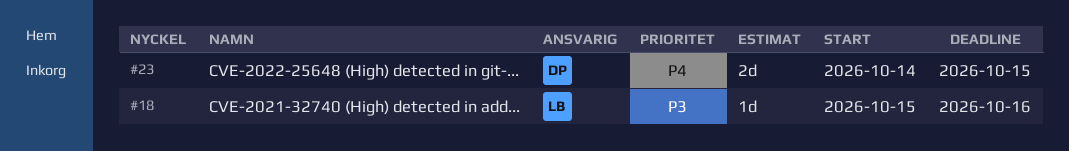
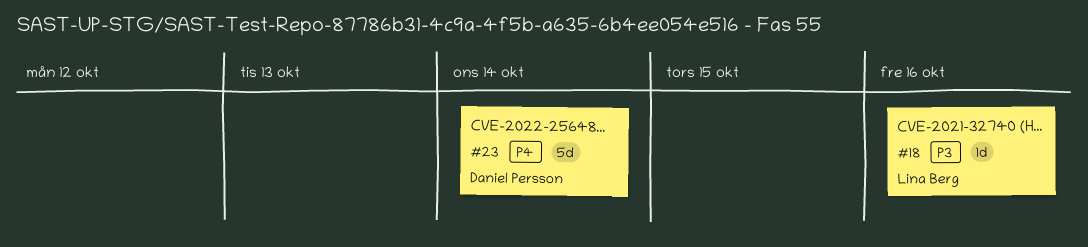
#23, estimate: 2d -> 5d
#23, due: Oct 15 -> Oct 14

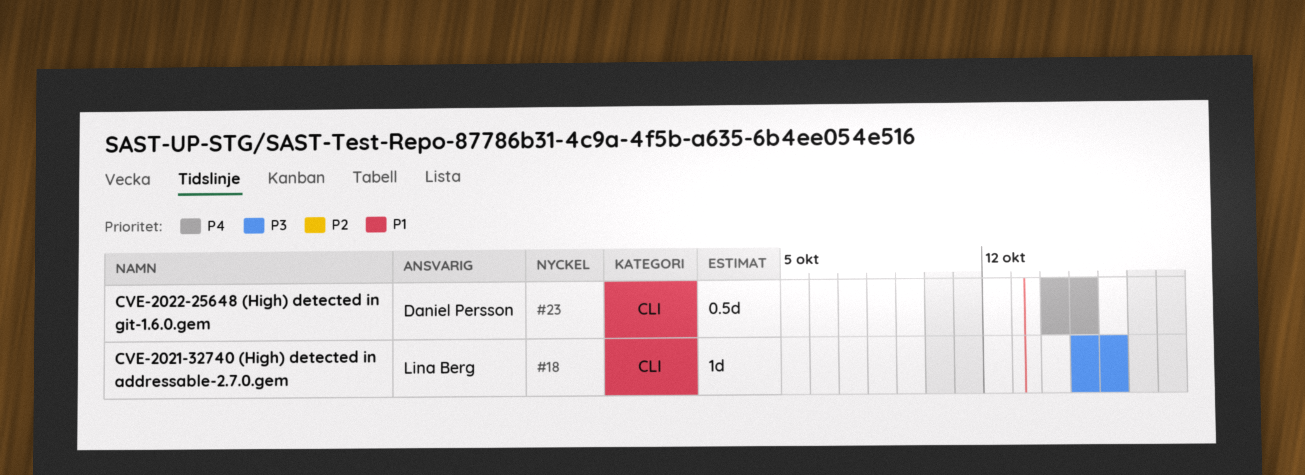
#23, estimate: 5d -> 0.5d
#23, due: Oct 14 -> Oct 15

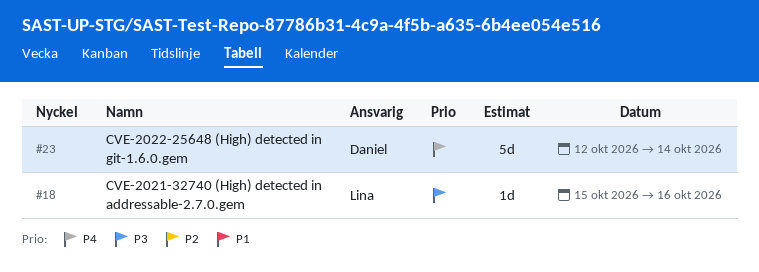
#23, estimate: 0.5d -> 5d
#23, start: Oct 14 -> Oct 12
#23, due: Oct 15 -> Oct 14

